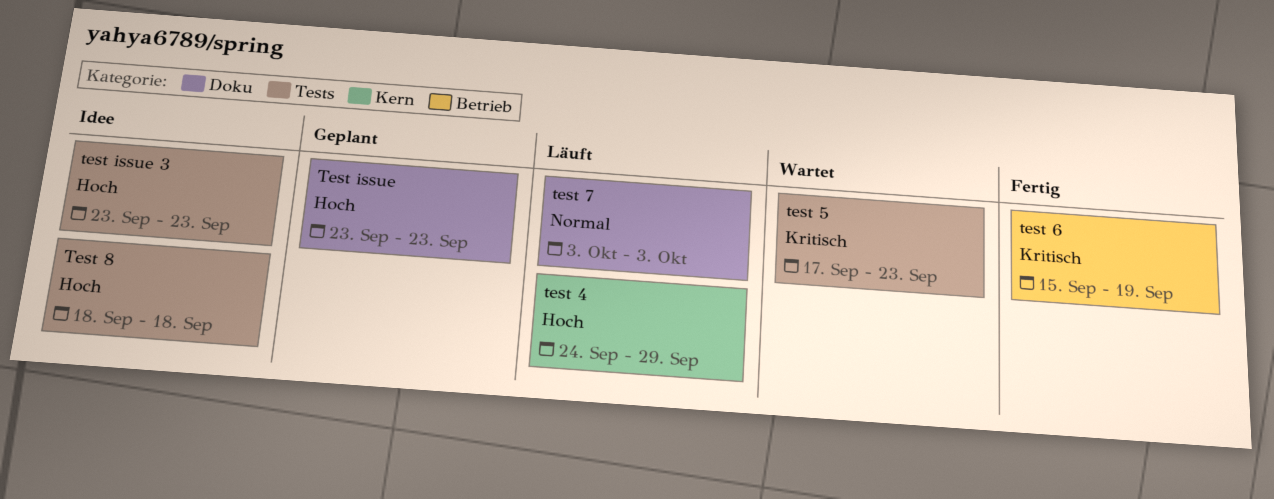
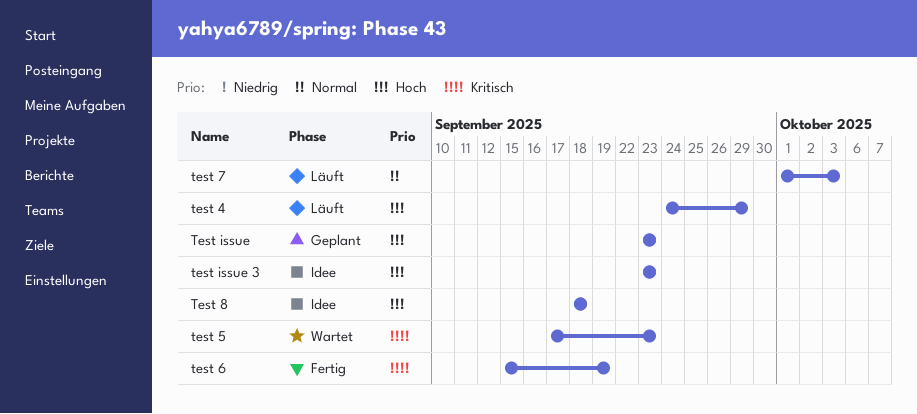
test 7, start: Oct 3 -> Oct 1

